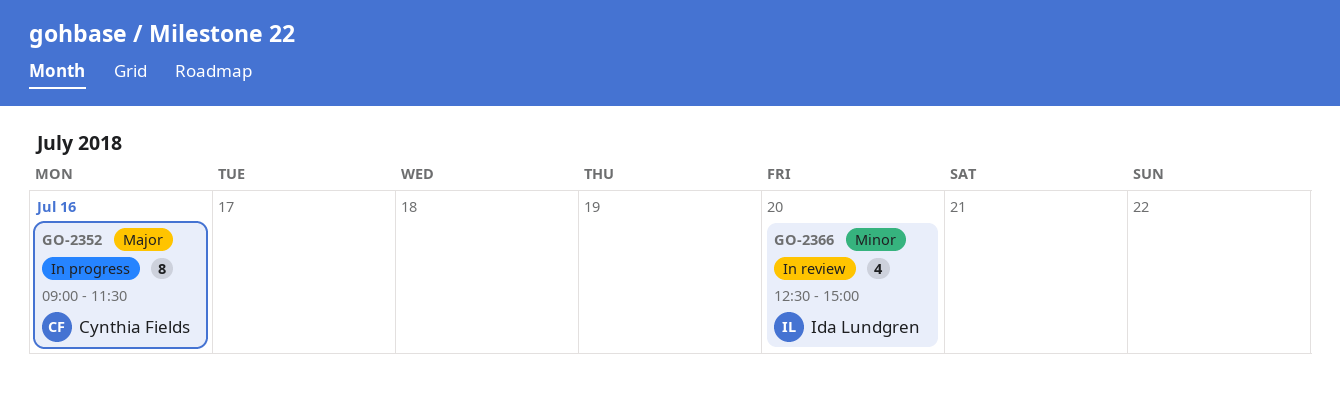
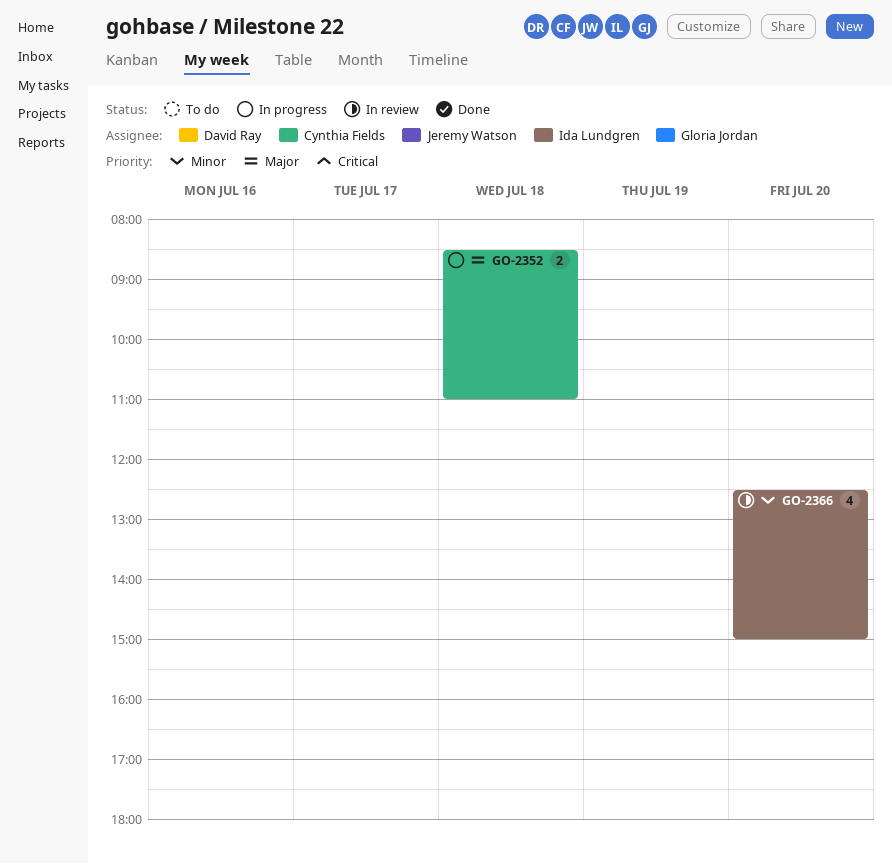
GO-2352, estimate: 8 -> 2
GO-2352, day: Jul 16 -> Jul 18
GO-2352, begins: 09:00 -> 08:30
GO-2352, ends: 11:30 -> 11:00

